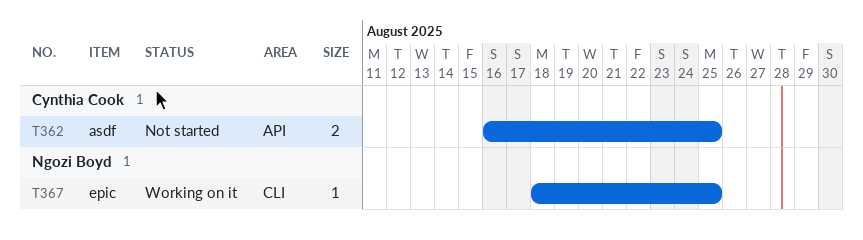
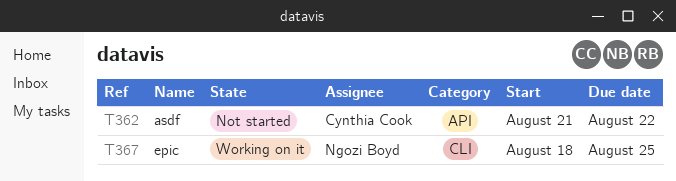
T362, start: Aug 16 -> Aug 21
T362, due: Aug 25 -> Aug 22

